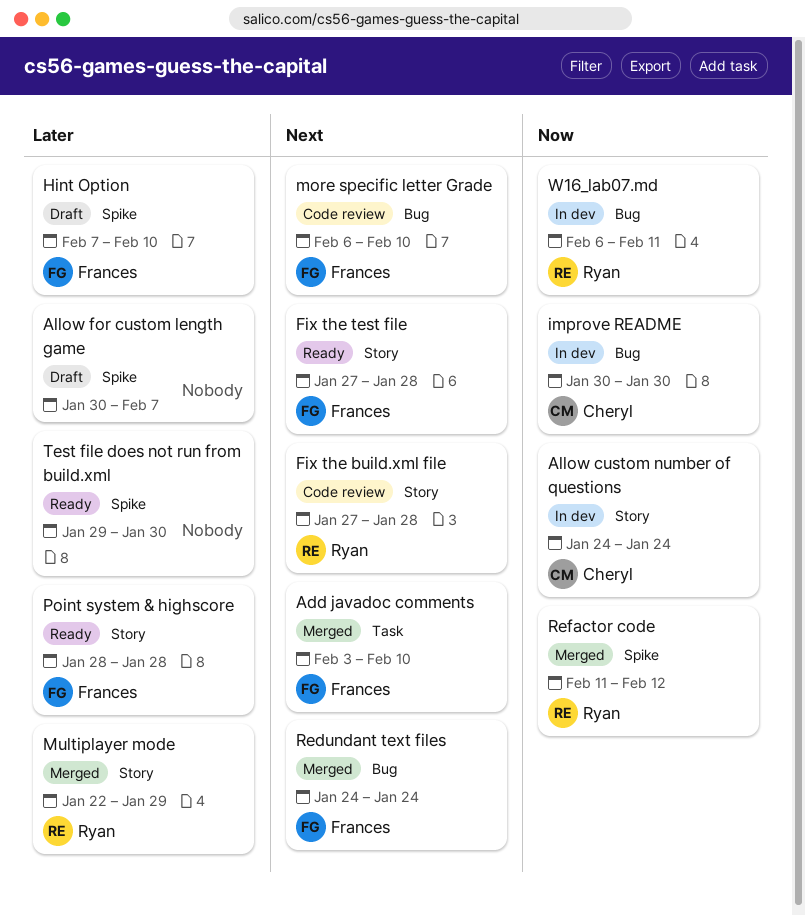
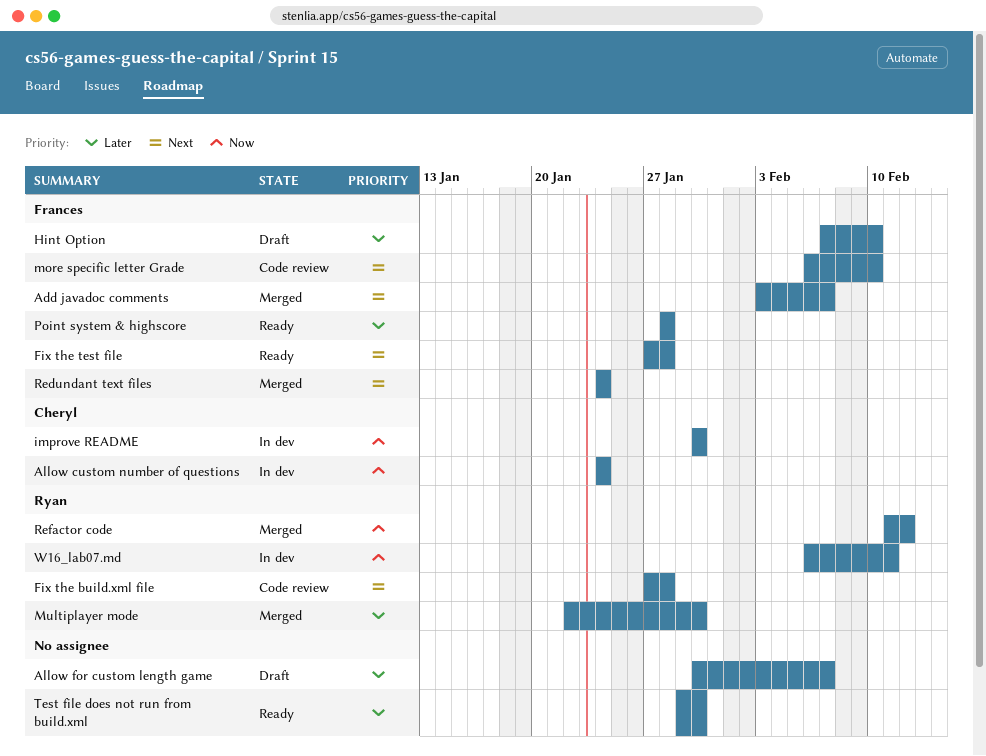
Add javadoc comments, due: Feb 10 -> Feb 7
Multiplayer mode, due: Jan 29 -> Jan 30

